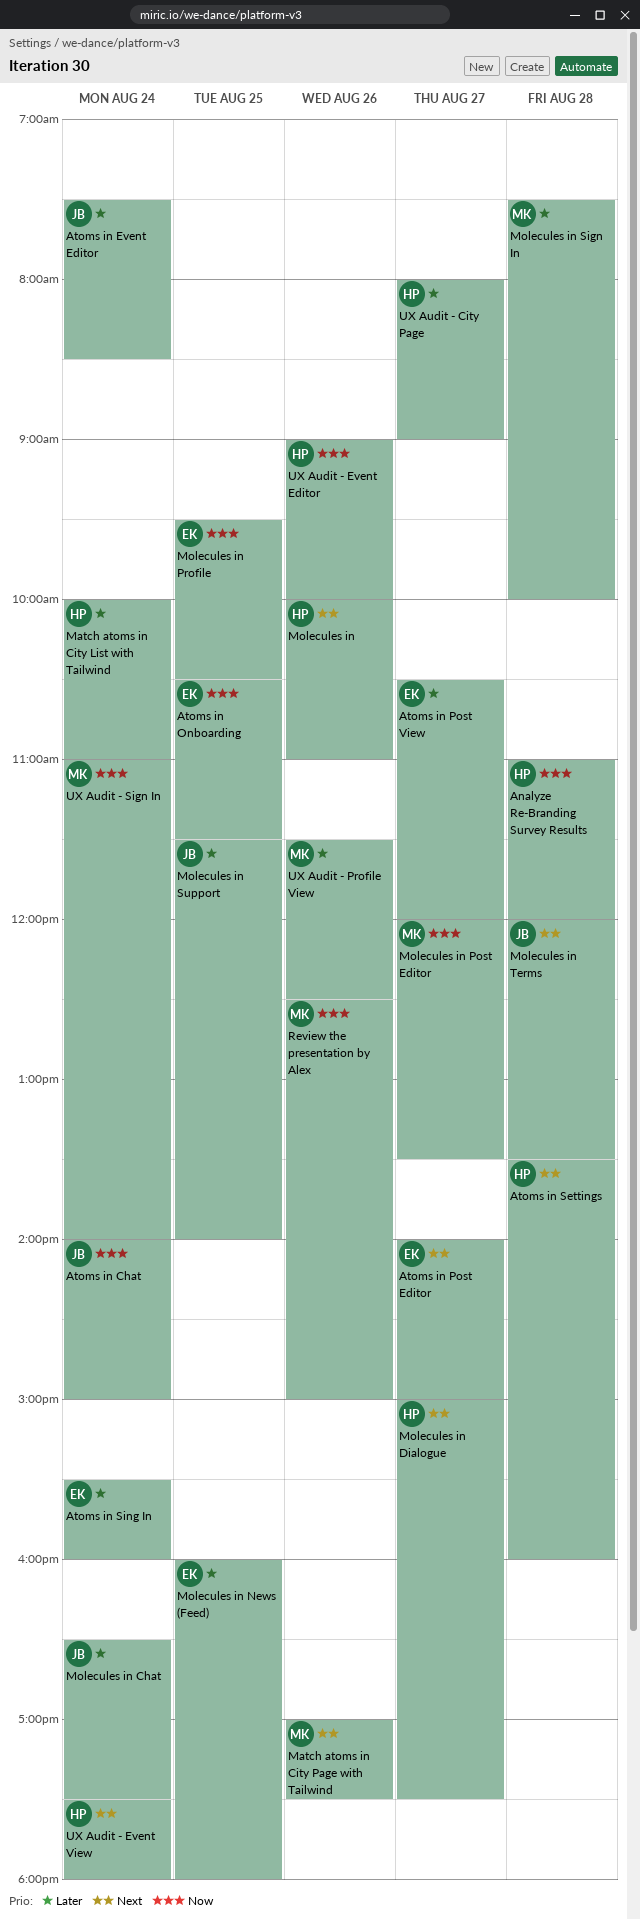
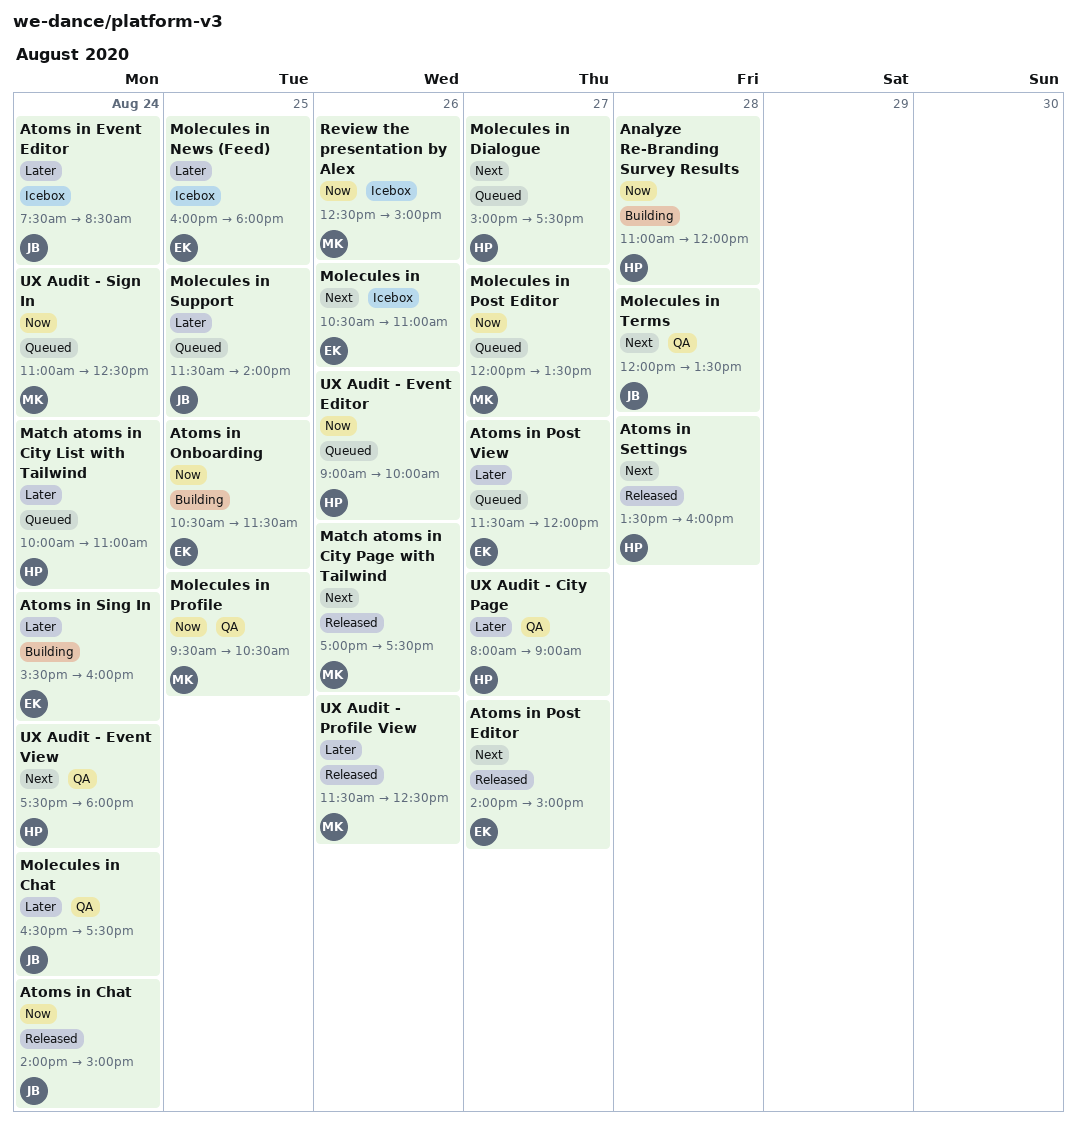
Atoms in Post View, begins: 10:30 -> 11:30
Molecules in, owner: HP -> EK
Molecules in, begins: 10:00 -> 10:30
Molecules in Profile, owner: EK -> MK
Molecules in Sign In: present -> none
UX Audit - Sign In, ends: 14:00 -> 12:30

